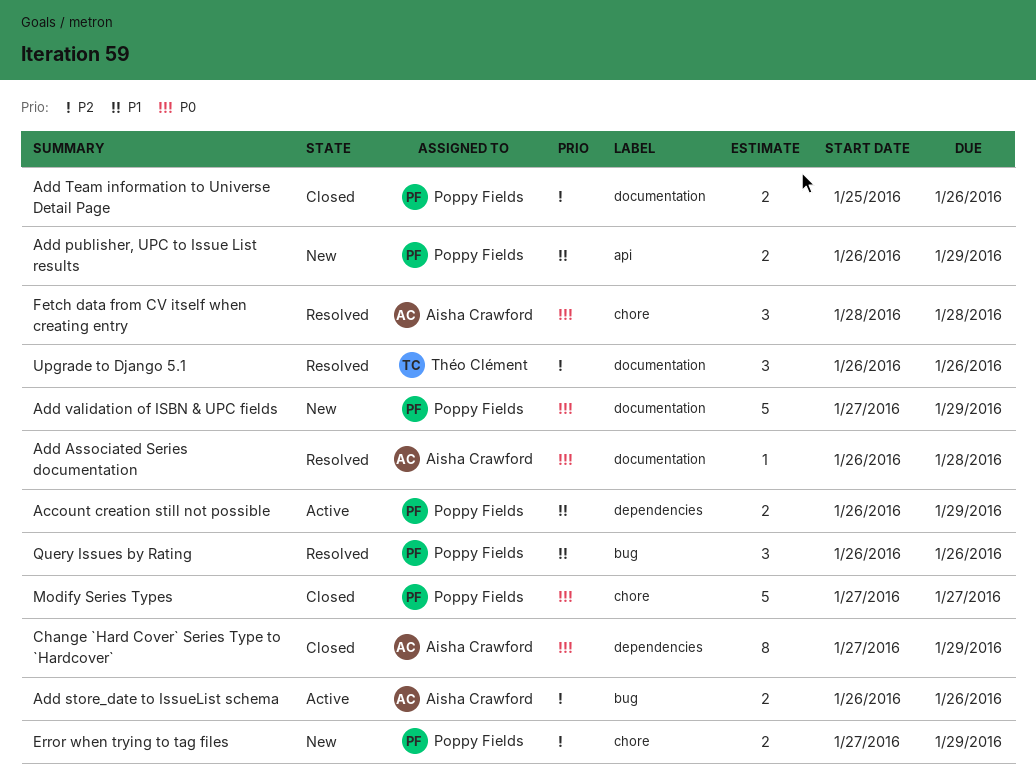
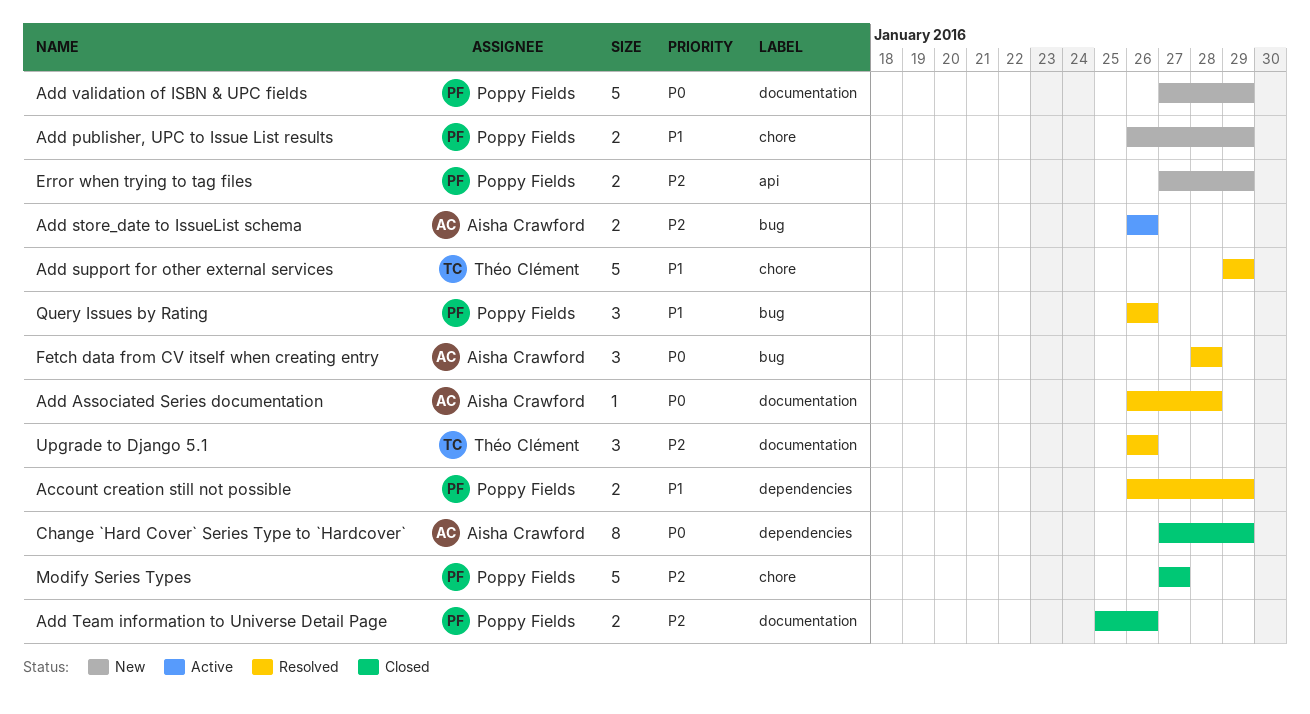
Account creation still not possible, status: Active -> Resolved
Add publisher, UPC to Issue List results, label: api -> chore
Add support for other external services: none -> present
Error when trying to tag files, label: chore -> api
Fetch data from CV itself when creating entry, label: chore -> bug
Modify Series Types, priority: P0 -> P2

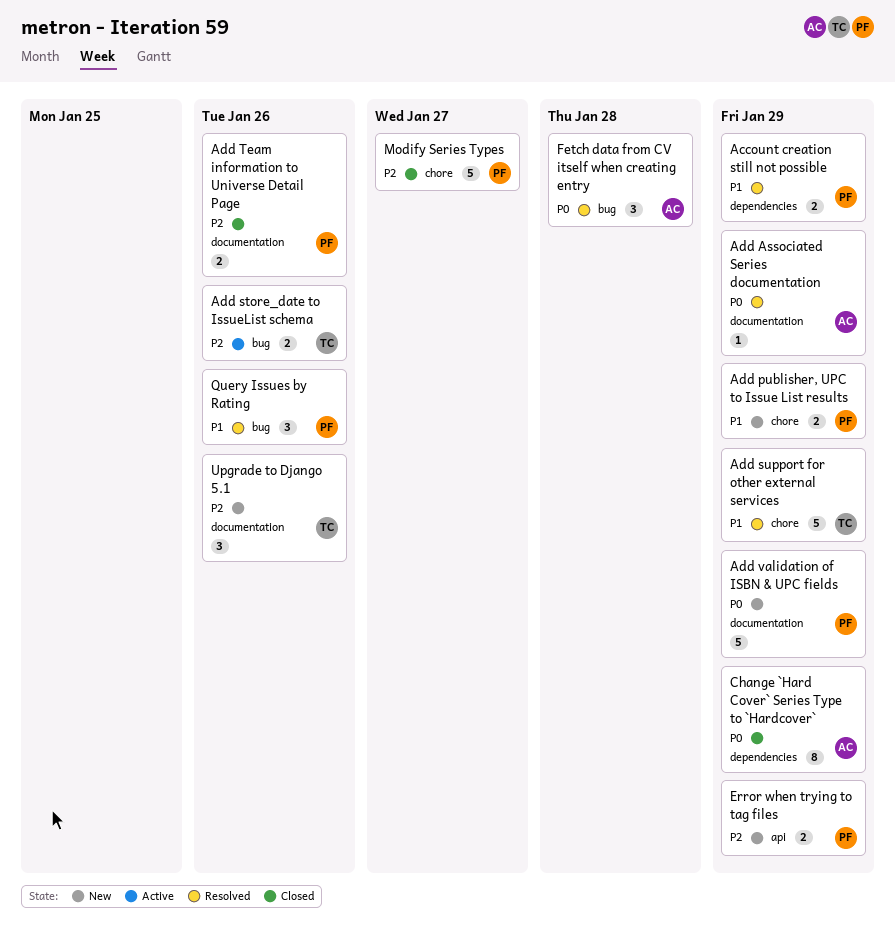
Add Associated Series documentation, due: Jan 28 -> Jan 29
Add store_date to IssueList schema, owner: Aisha Crawford -> Théo Clément
Upgrade to Django 5.1, status: Resolved -> New

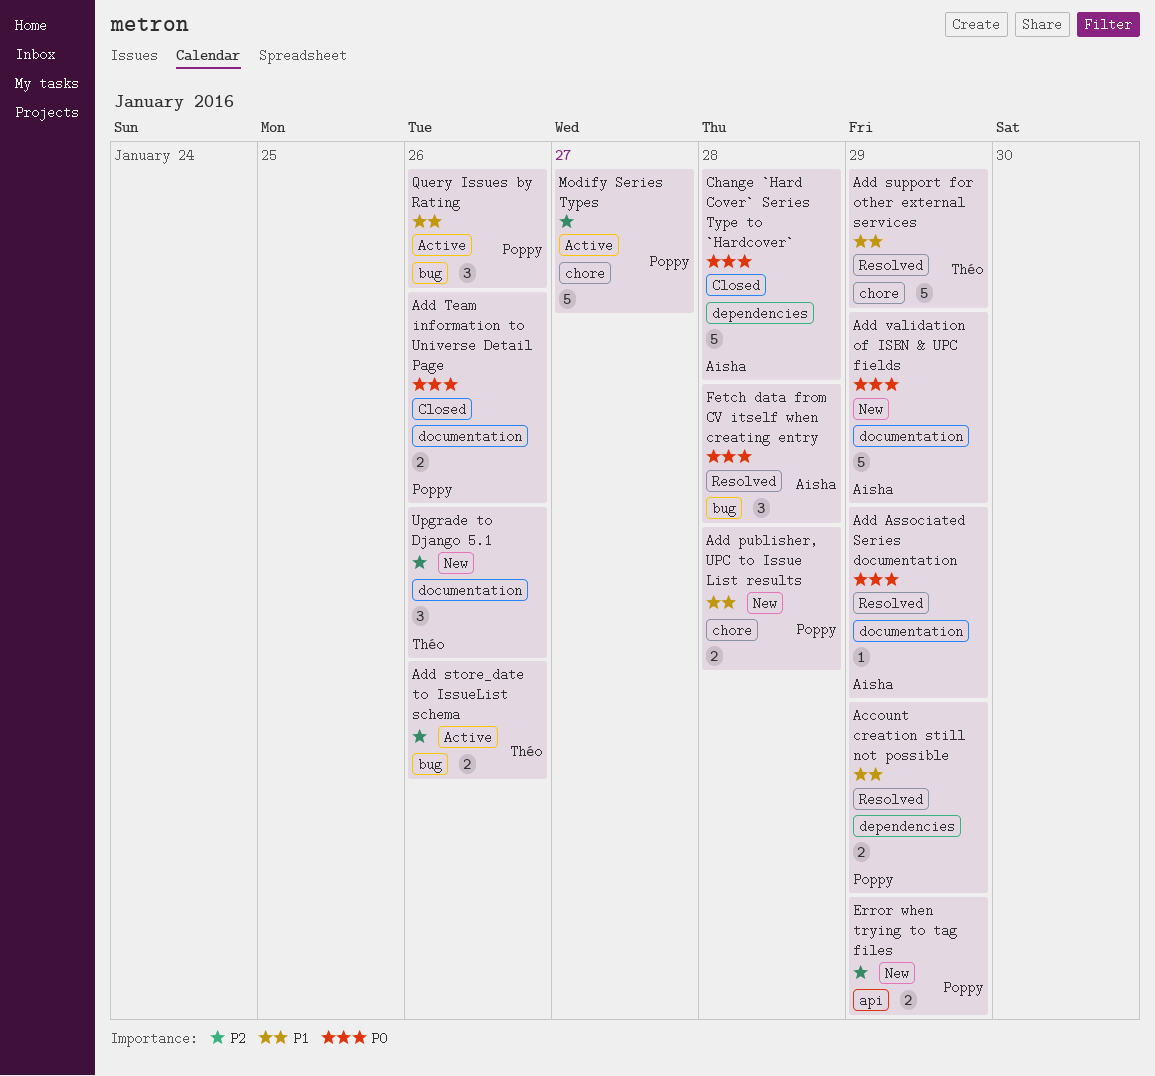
Add publisher, UPC to Issue List results, due: Jan 29 -> Jan 28
Add Team information to Universe Detail Page, priority: P2 -> P0
Add validation of ISBN & UPC fields, owner: Poppy -> Aisha
Change `Hard Cover` Series Type to `Hardcover`, estimate: 8 -> 5
Change `Hard Cover` Series Type to `Hardcover`, due: Jan 29 -> Jan 28
Modify Series Types, status: Closed -> Active
Query Issues by Rating, status: Resolved -> Active

